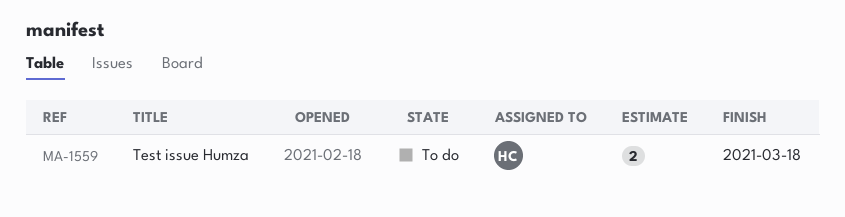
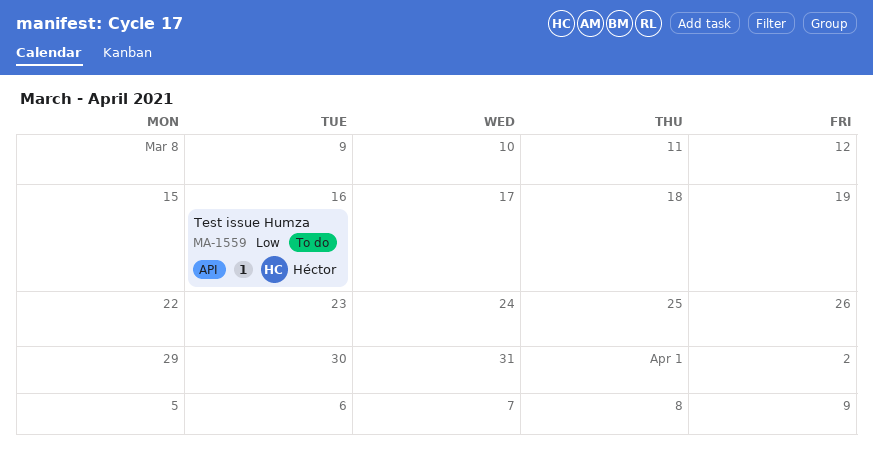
MA-1559, estimate: 2 -> 1
MA-1559, due: Mar 18 -> Mar 16

